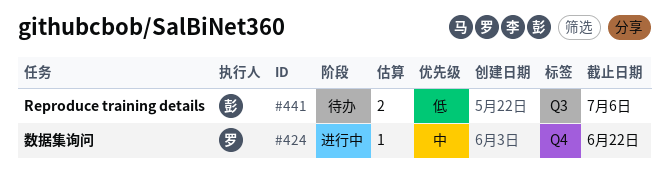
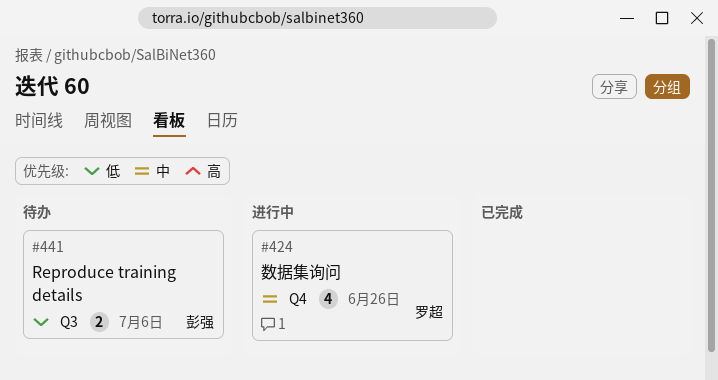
#424, estimate: 1 -> 4
#424, due: Jun 22 -> Jun 26

